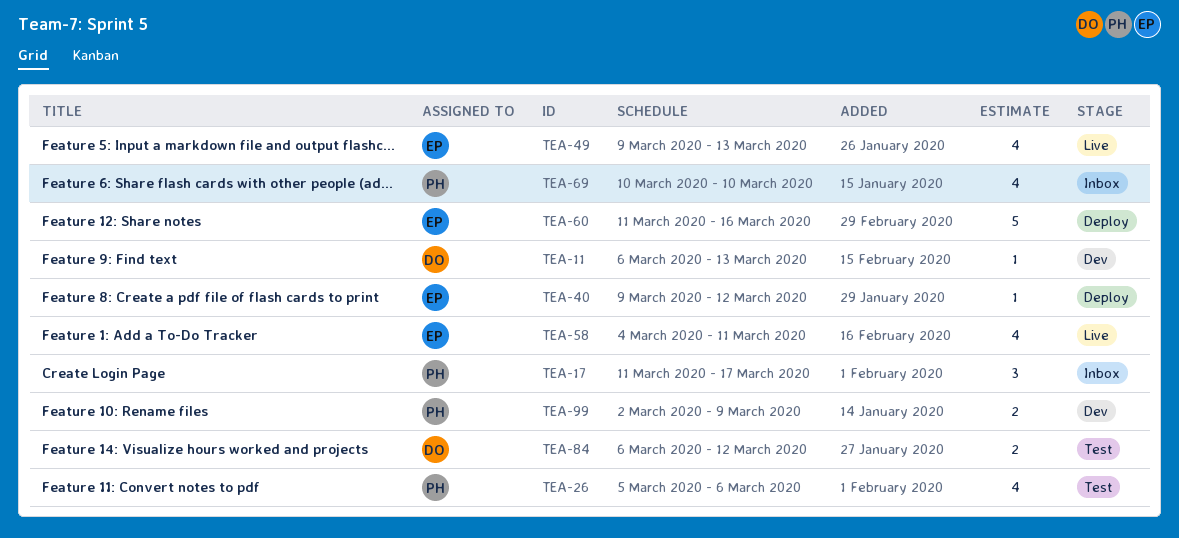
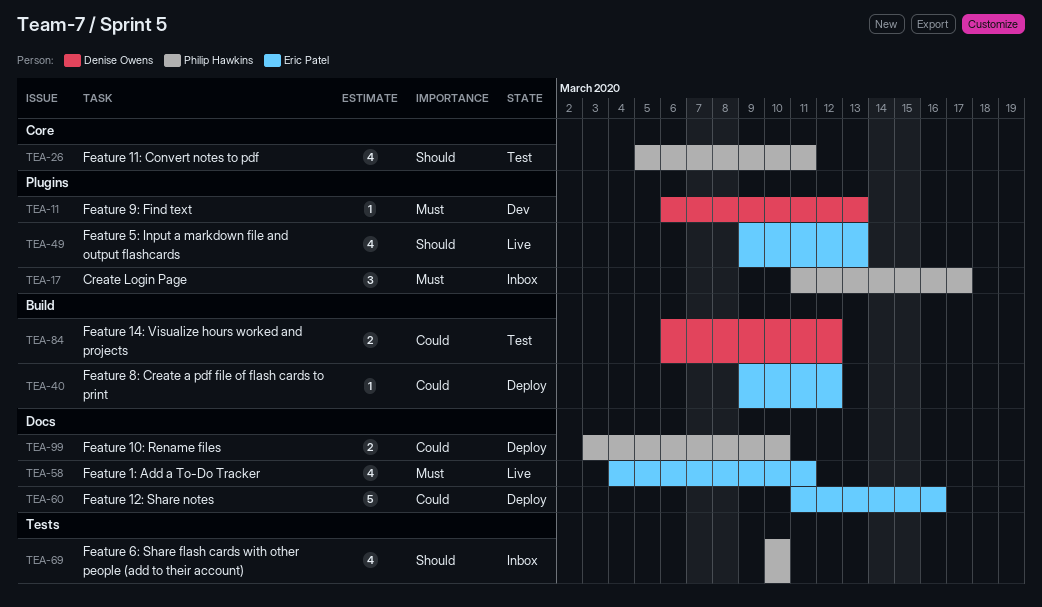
TEA-26, due: Mar 6 -> Mar 11
TEA-99, status: Dev -> Deploy
TEA-99, start: Mar 2 -> Mar 3
TEA-99, due: Mar 9 -> Mar 10

